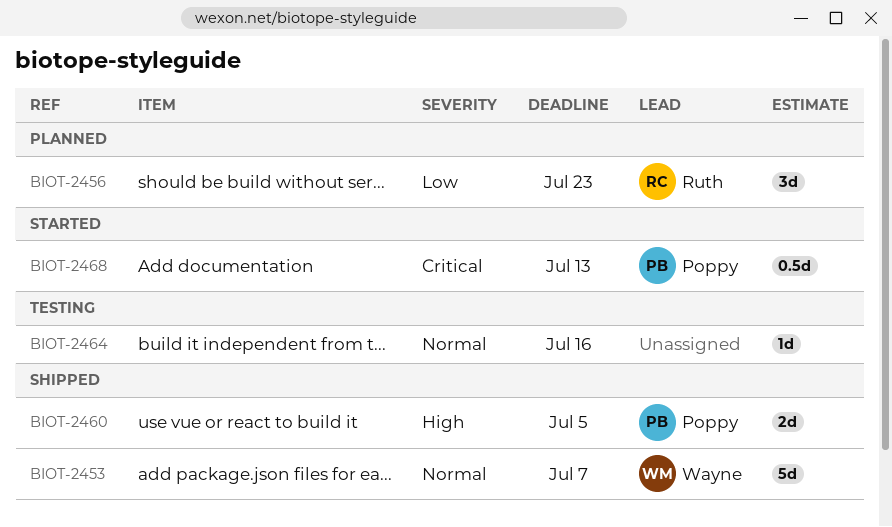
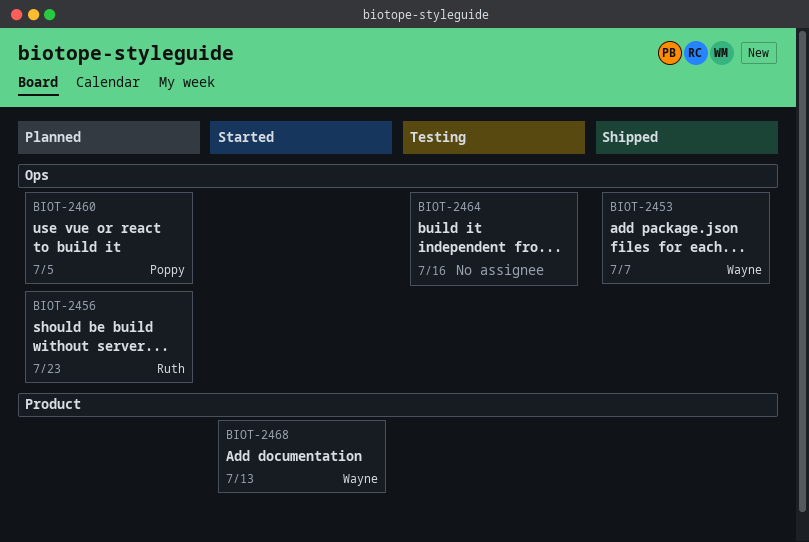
BIOT-2460, status: Shipped -> Planned
BIOT-2468, owner: Poppy -> Wayne

